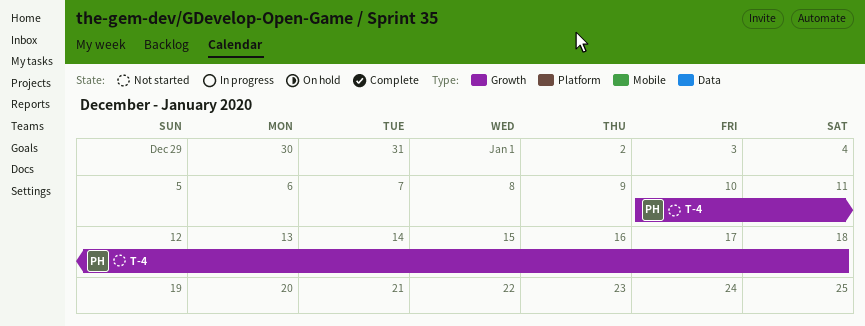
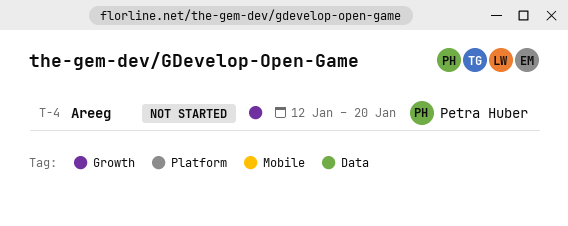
T-4, start: Jan 10 -> Jan 12
T-4, due: Jan 18 -> Jan 20

